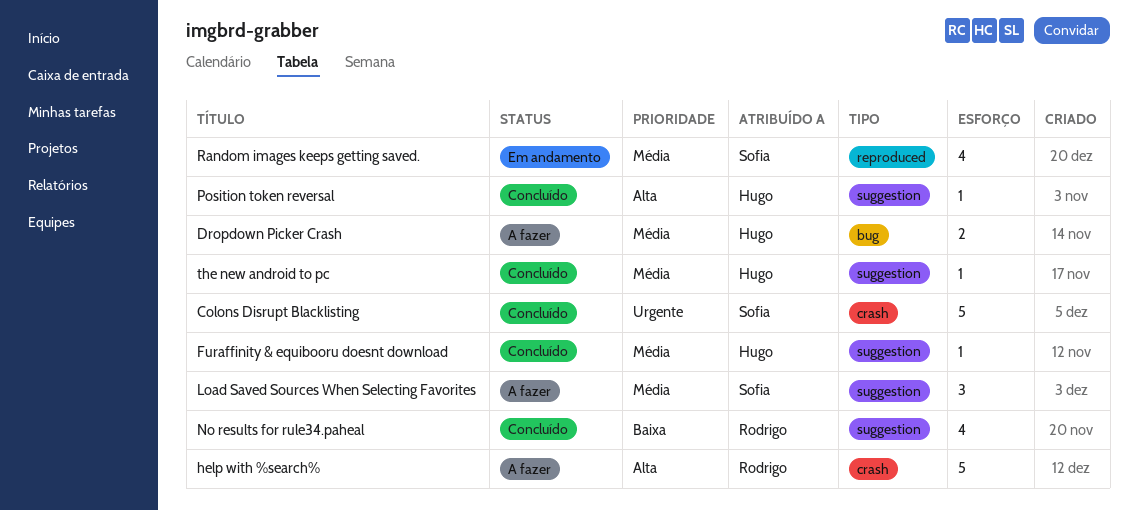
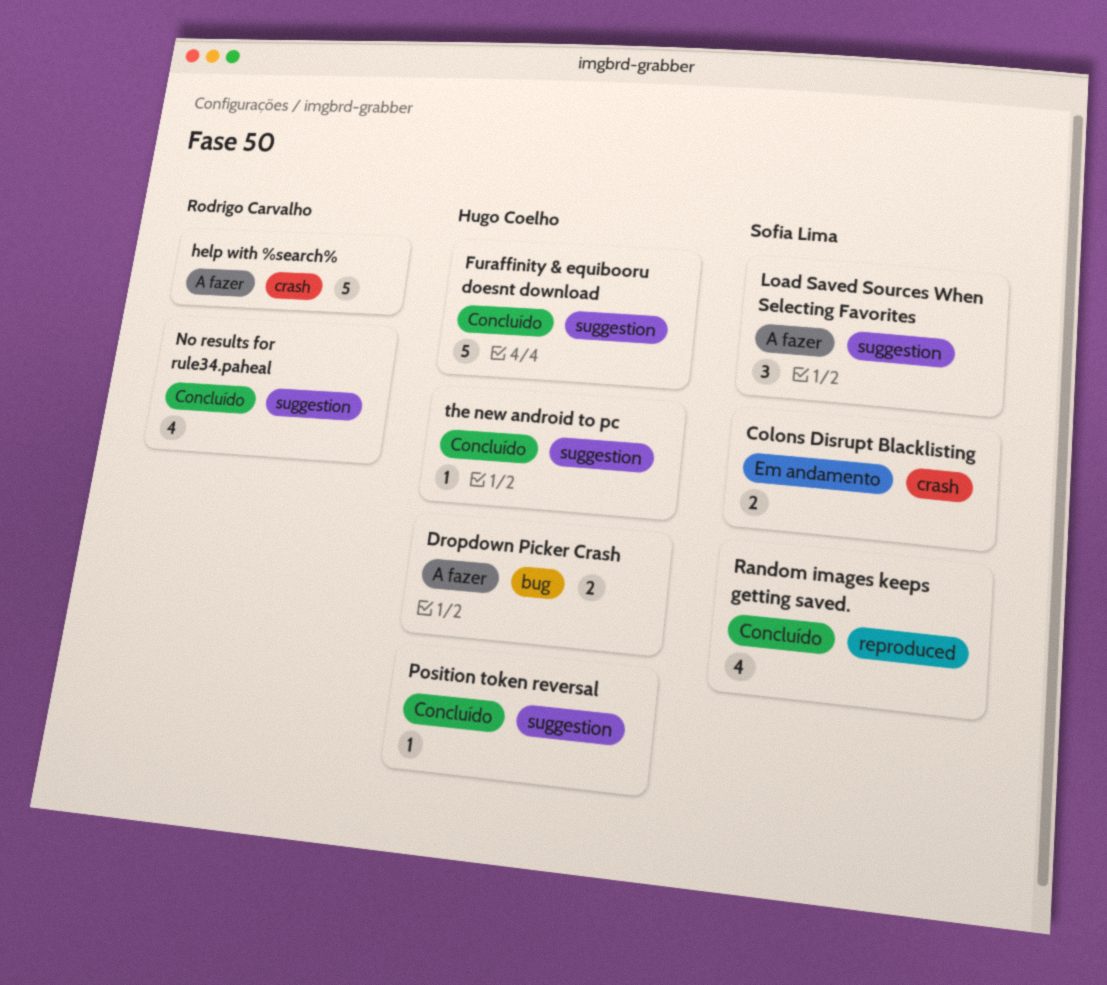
Colons Disrupt Blacklisting, status: Concluído -> Em andamento
Colons Disrupt Blacklisting, estimate: 5 -> 2
Furaffinity & equibooru doesnt download, estimate: 1 -> 5
Random images keeps getting saved., status: Em andamento -> Concluído

